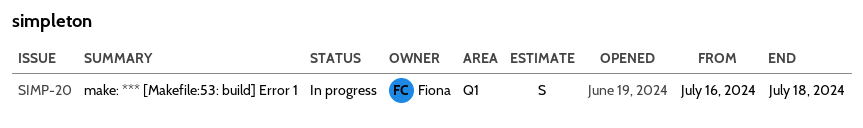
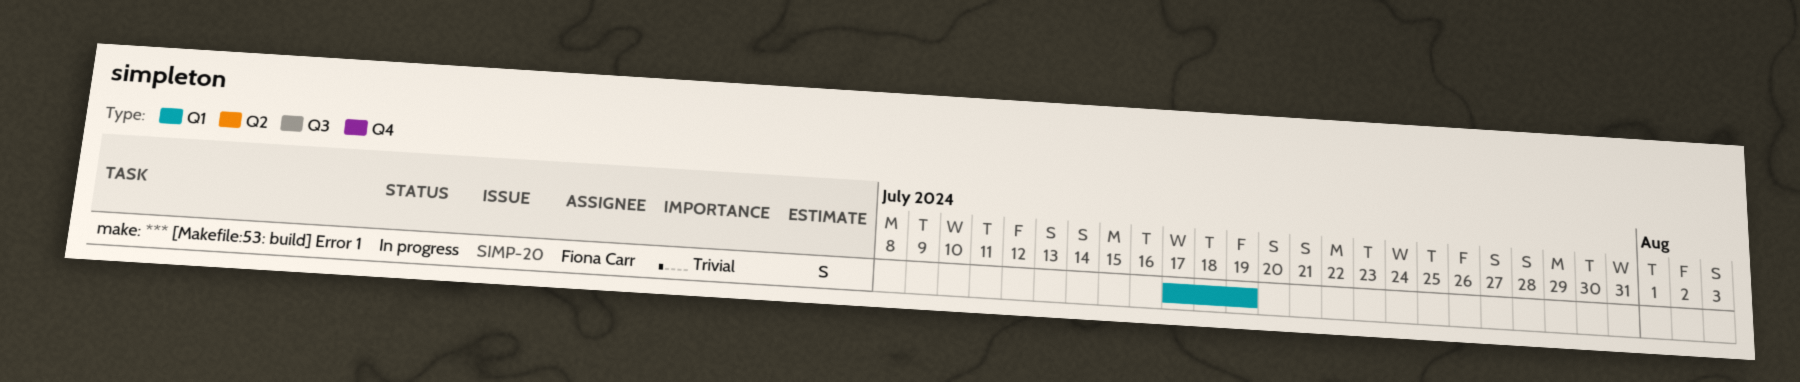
SIMP-20, start: Jul 16 -> Jul 17
SIMP-20, due: Jul 18 -> Jul 19

